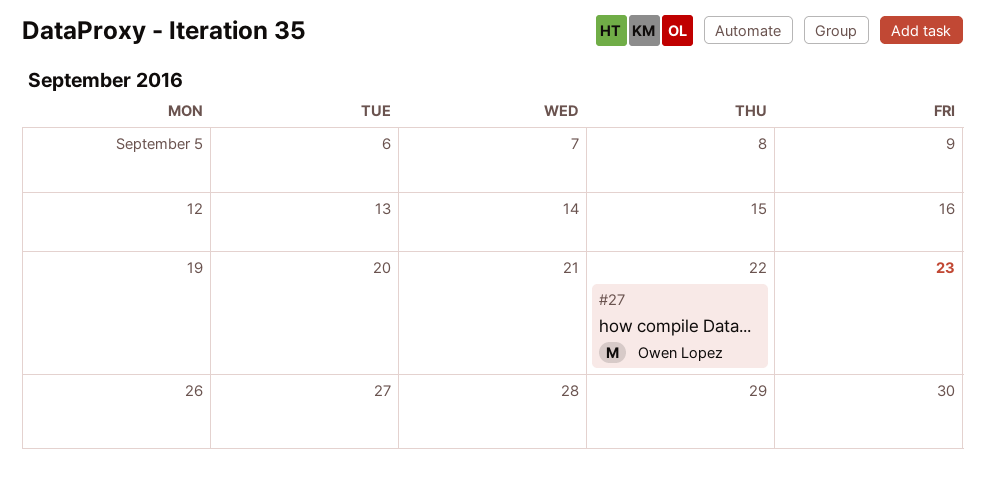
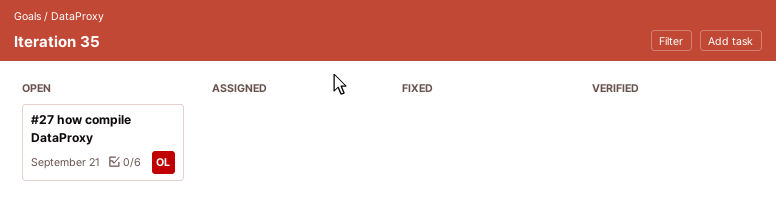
#27, due: Sep 22 -> Sep 21

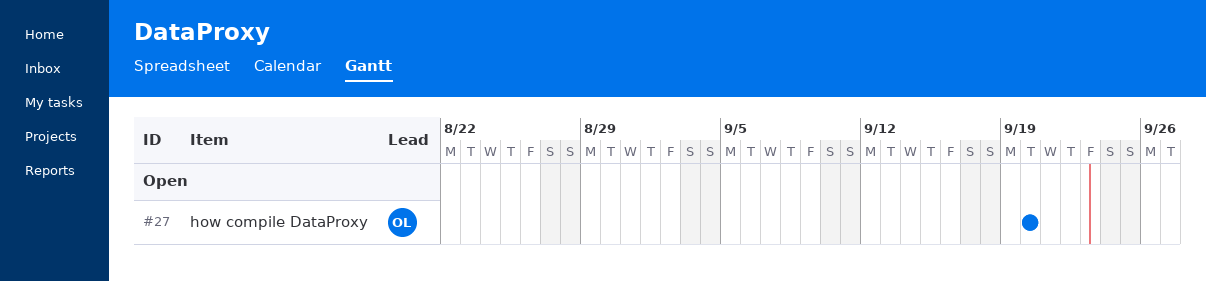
#27, due: Sep 21 -> Sep 20

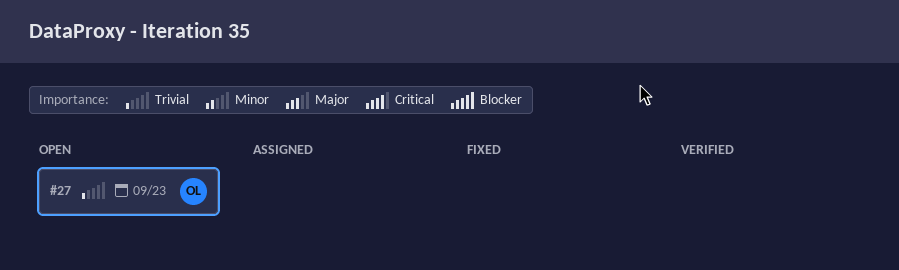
#27, due: Sep 20 -> Sep 23

